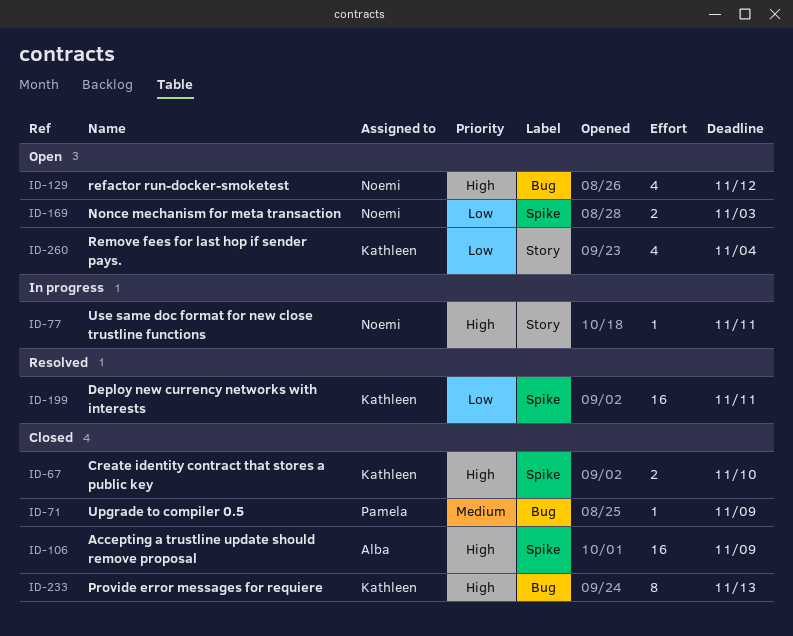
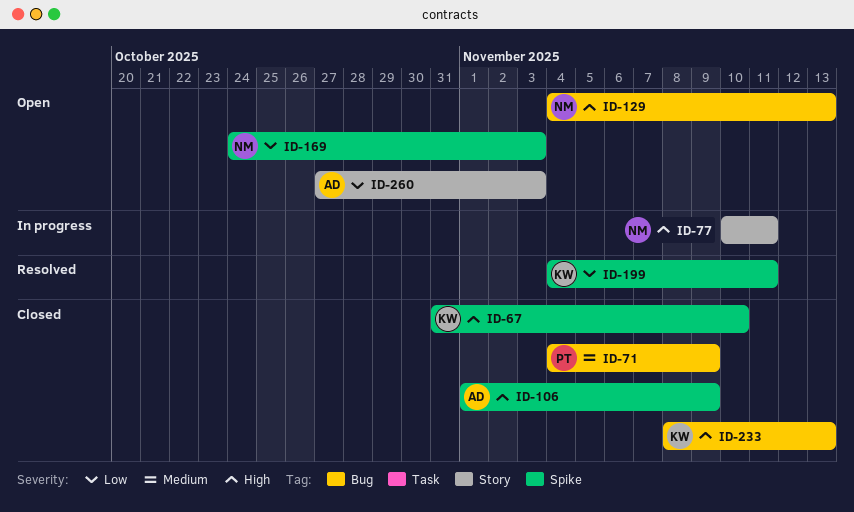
ID-129, due: Nov 12 -> Nov 13
ID-260, owner: Kathleen -> Alba
ID-260, due: Nov 4 -> Nov 3

